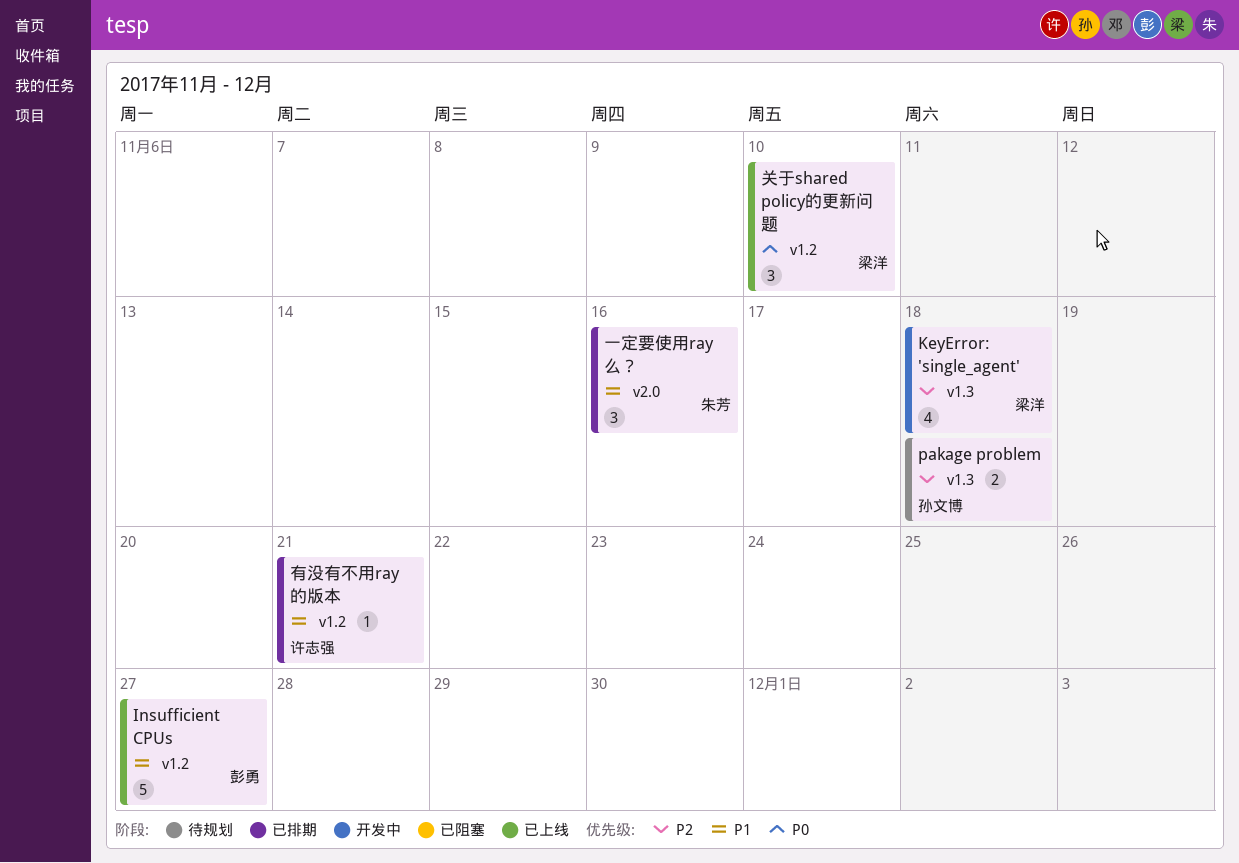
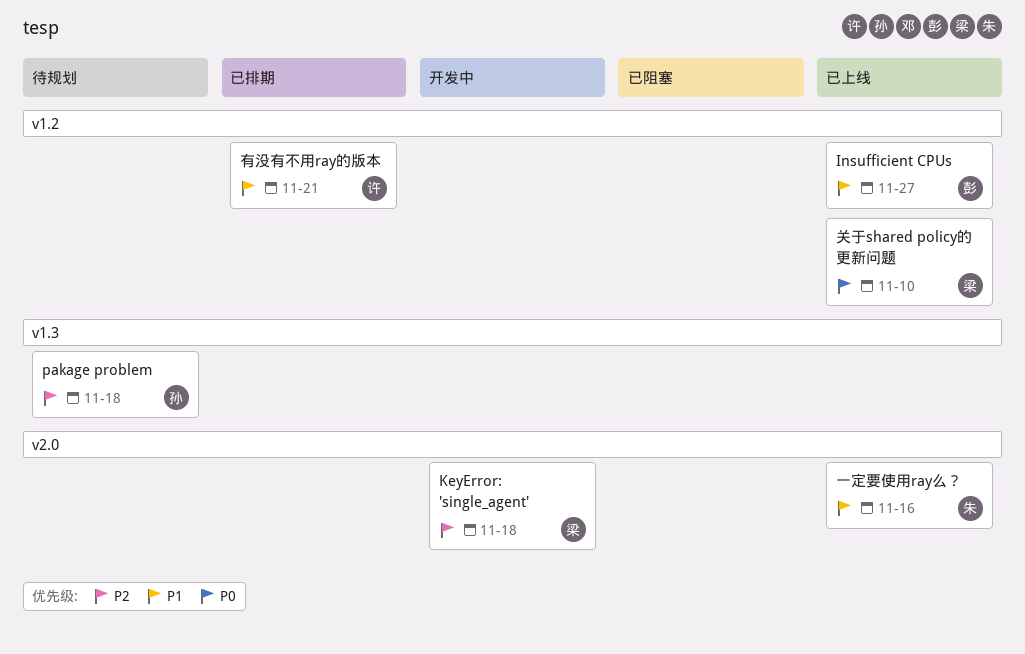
KeyError: 'single_agent', label: v1.3 -> v2.0
一定要使用ray么？, status: 已排期 -> 已上线

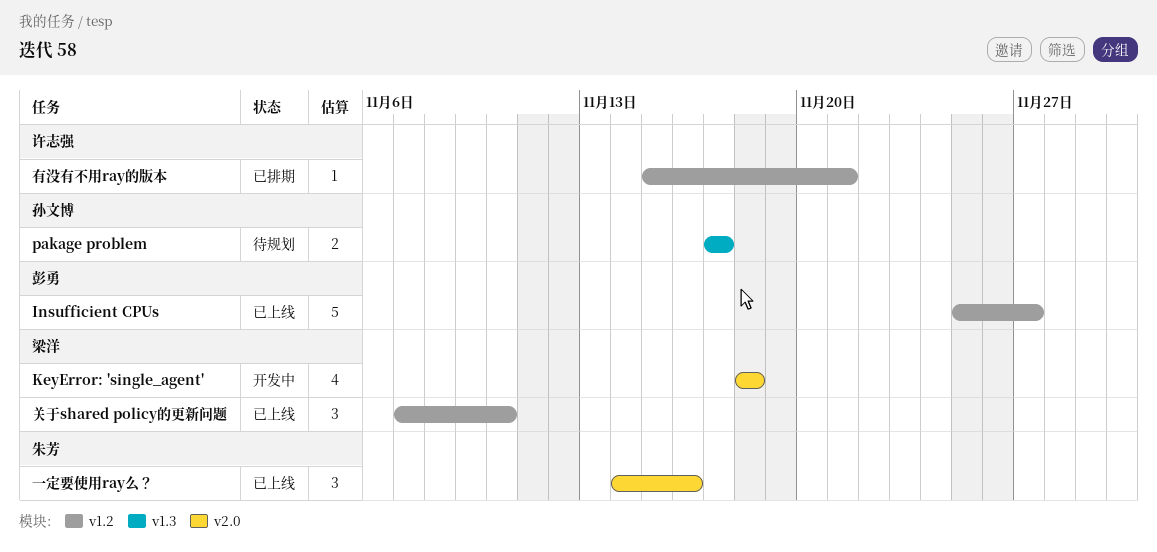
pakage problem, due: Nov 18 -> Nov 17

